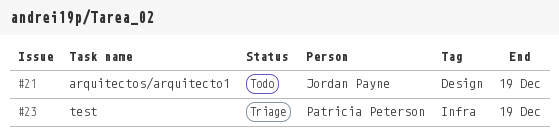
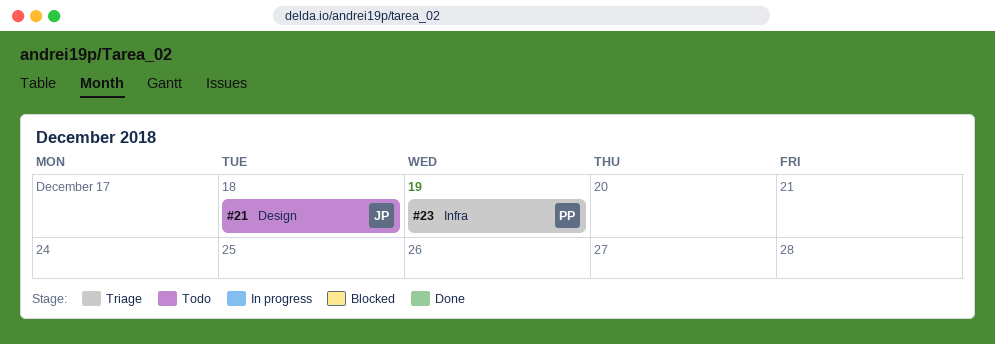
#21, due: Dec 19 -> Dec 18

